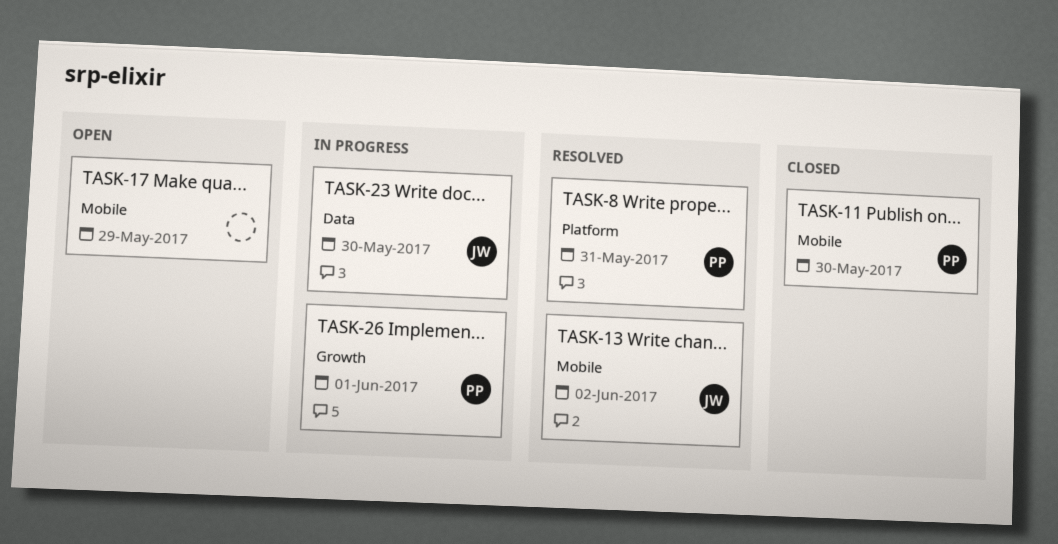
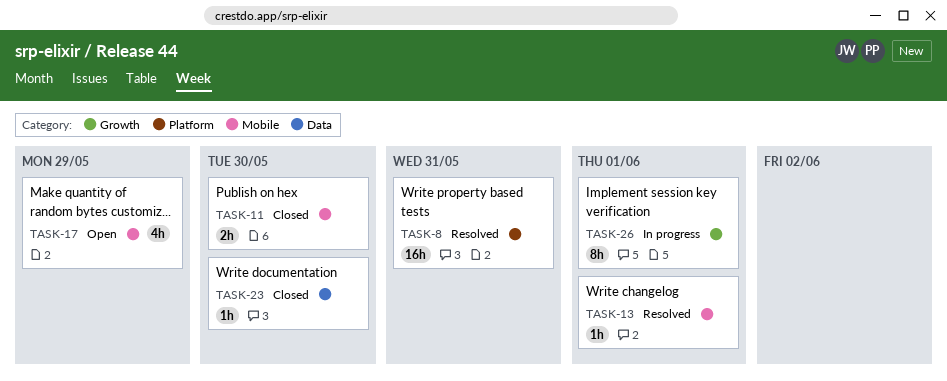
TASK-13, due: Jun 2 -> Jun 1
TASK-23, status: In progress -> Closed

